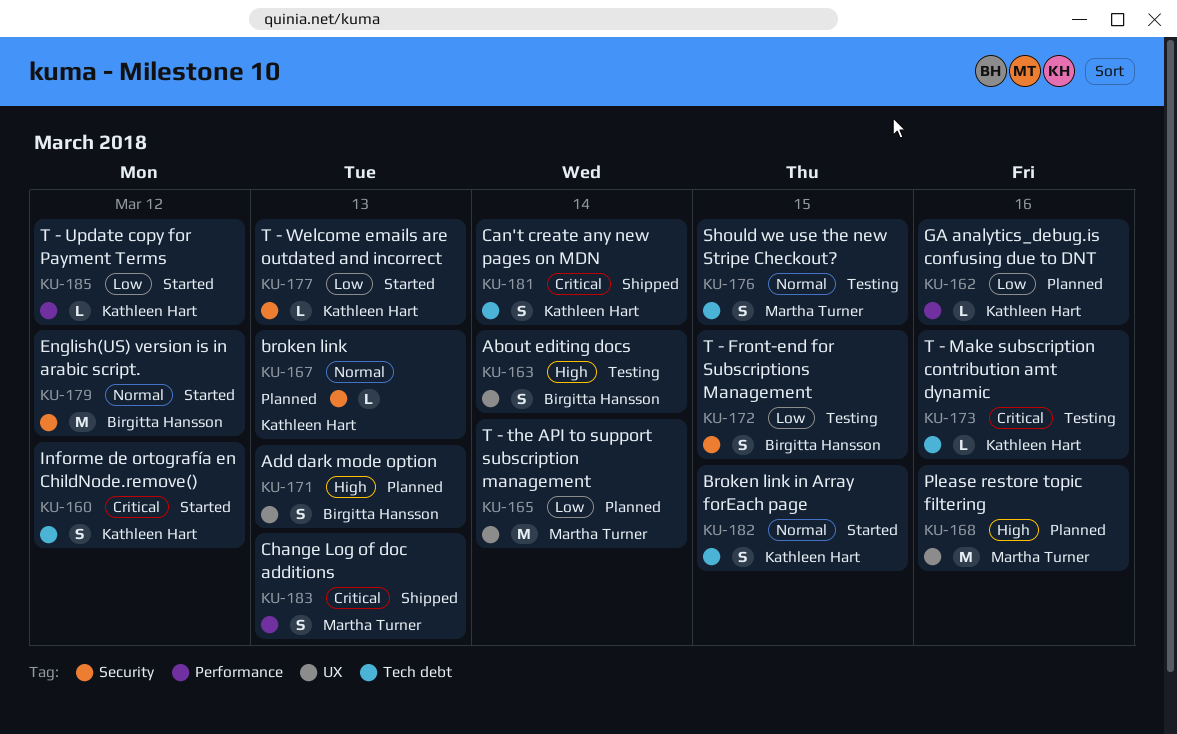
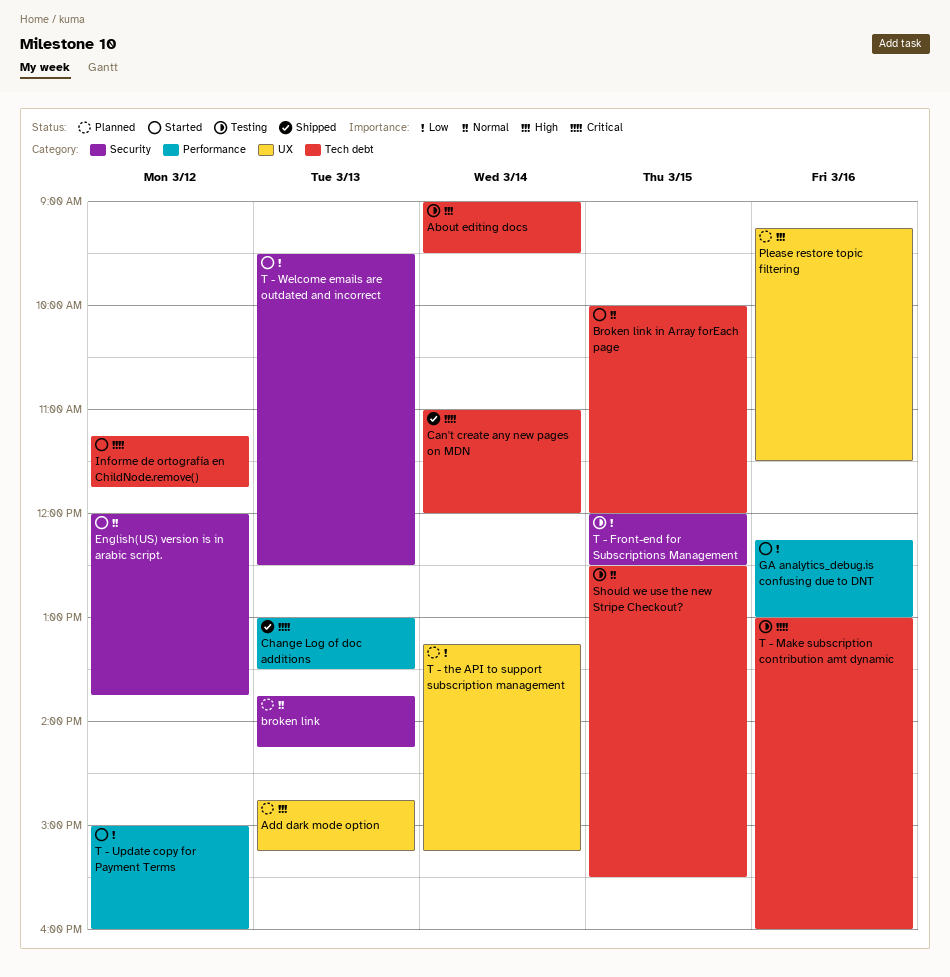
About editing docs, label: UX -> Tech debt
GA analytics_debug.is confusing due to DNT, status: Planned -> Started

